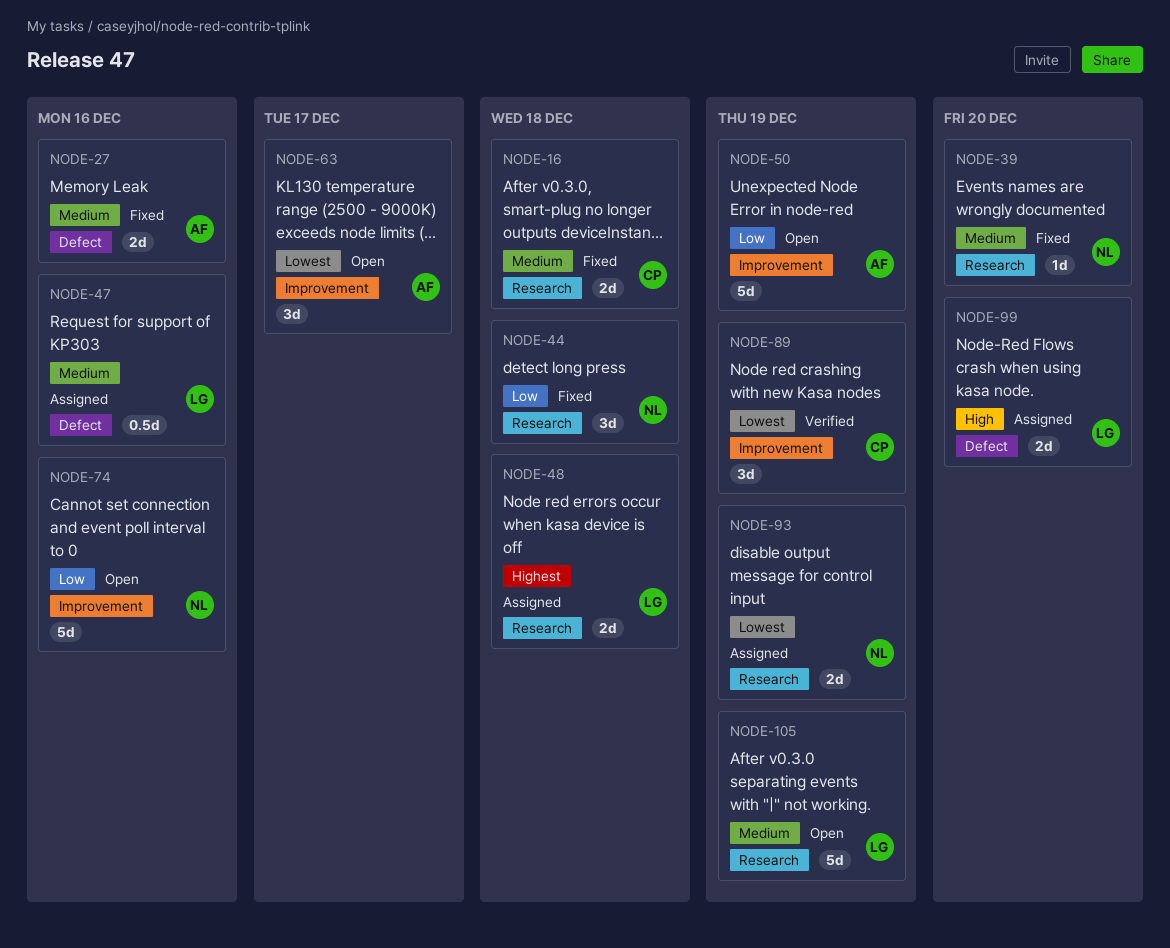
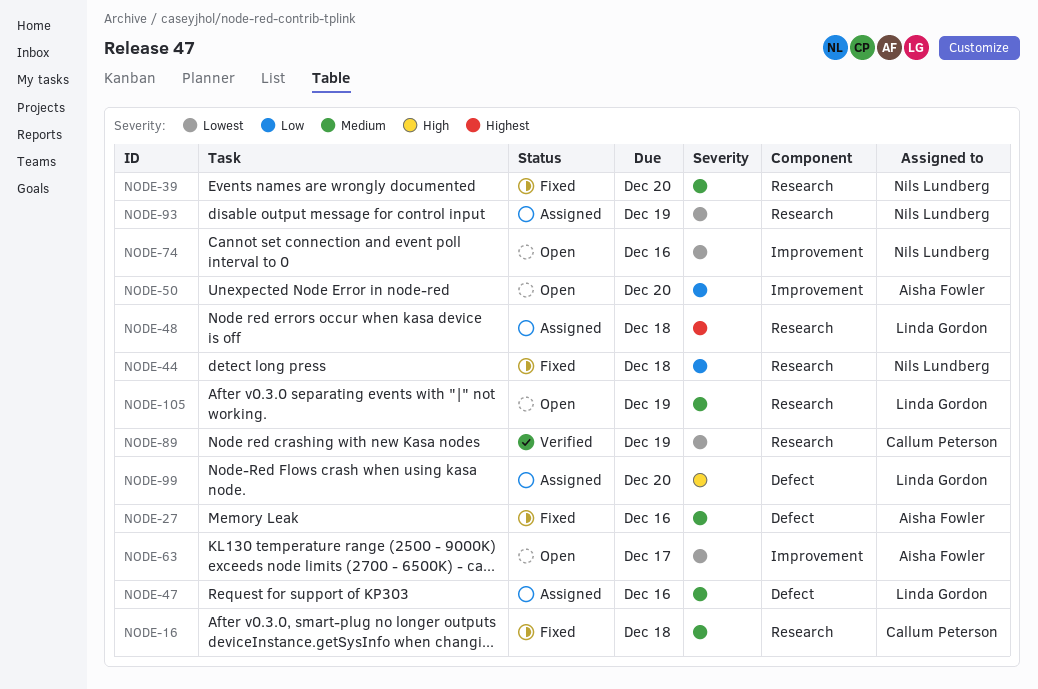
NODE-50, due: Dec 19 -> Dec 20
NODE-74, priority: Low -> Lowest
NODE-89, label: Improvement -> Research

